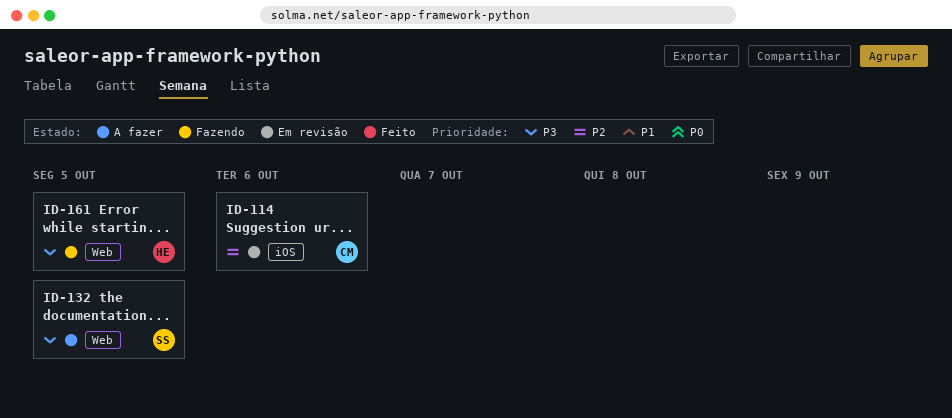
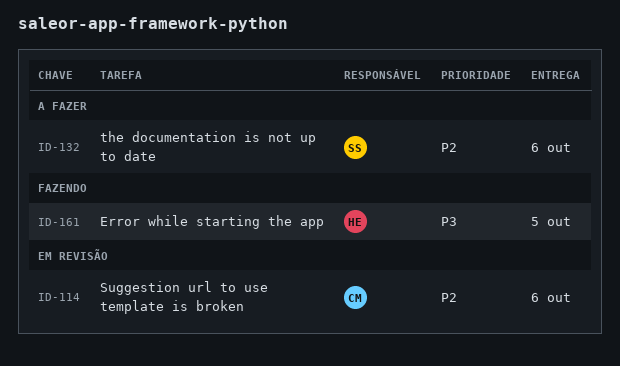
ID-132, priority: P3 -> P2
ID-132, due: Oct 5 -> Oct 6

